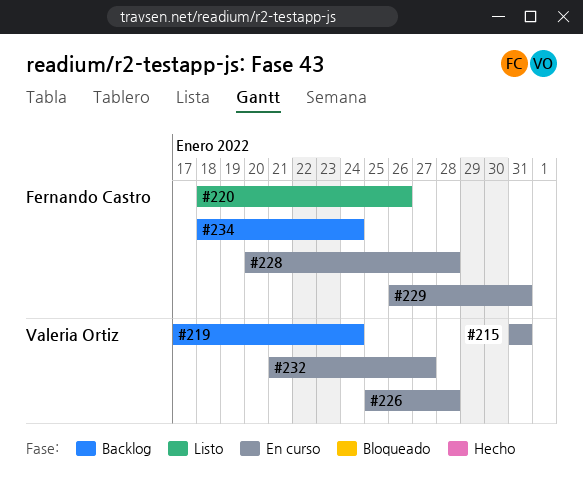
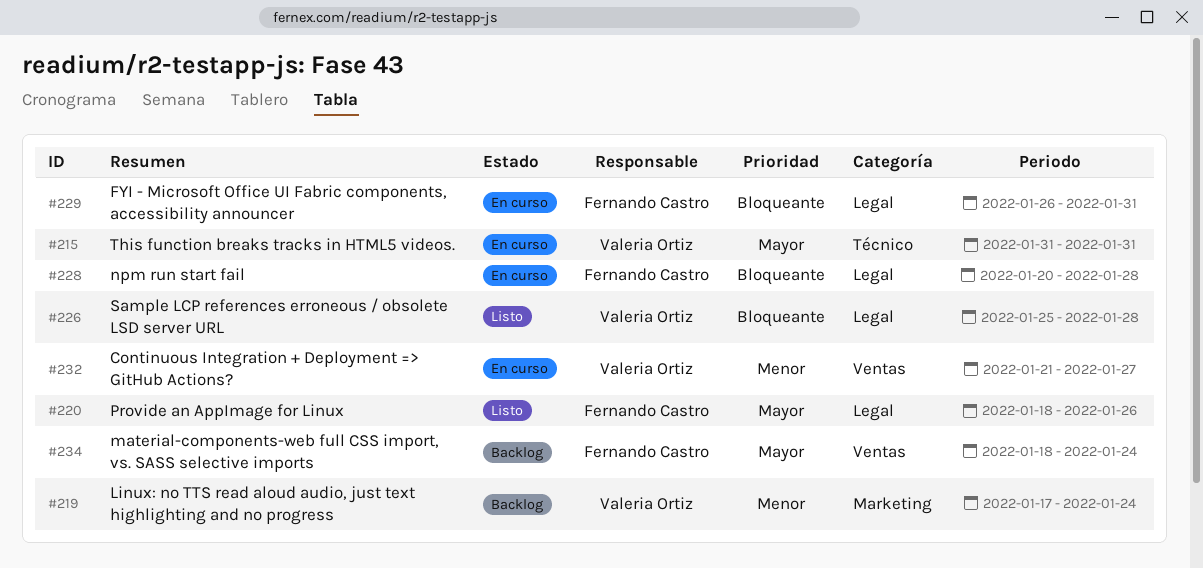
#226, status: En curso -> Listo

